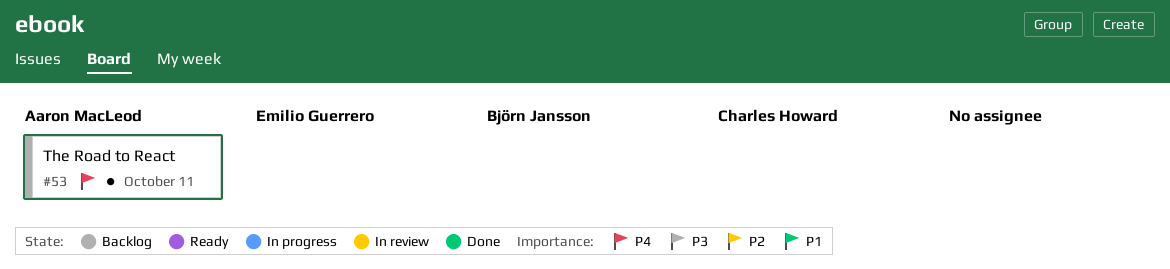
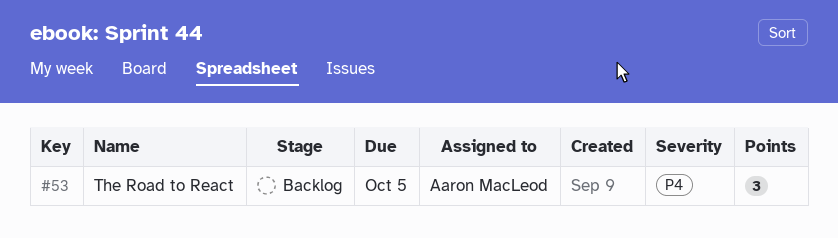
#53, estimate: 1 -> 3
#53, due: Oct 11 -> Oct 5

